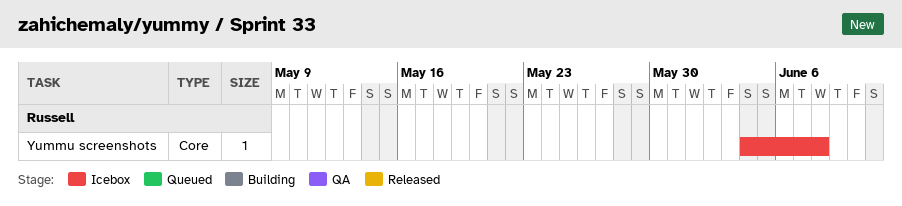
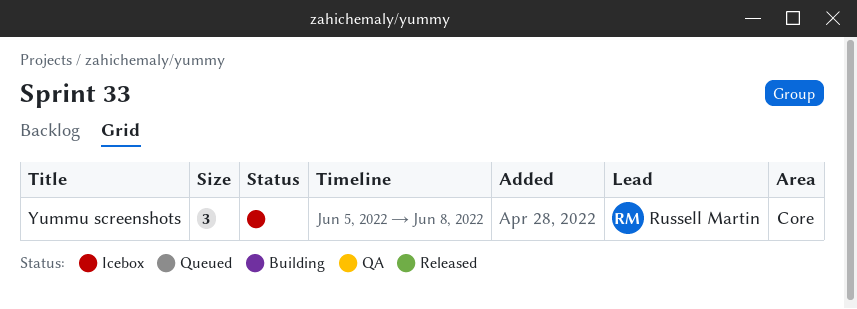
Yummu screenshots, estimate: 1 -> 3
Yummu screenshots, start: Jun 4 -> Jun 5

